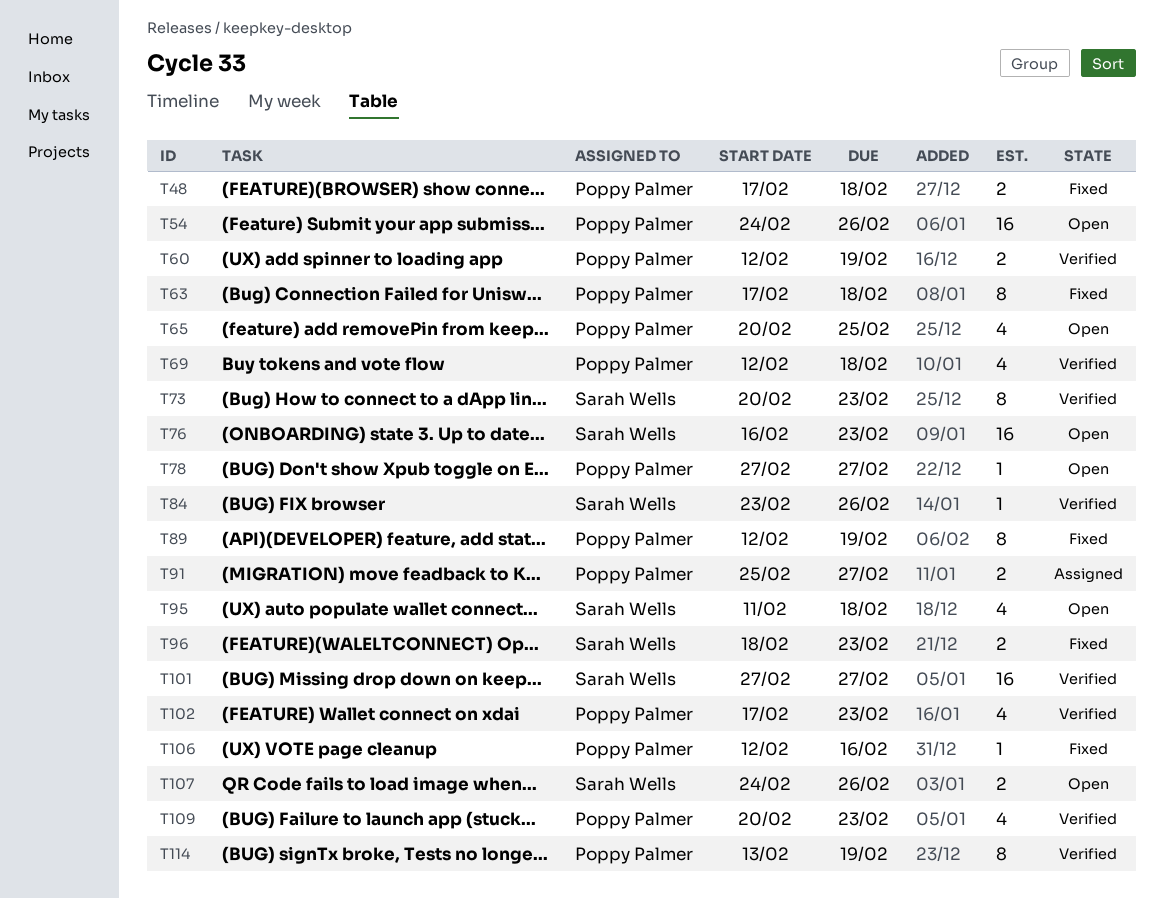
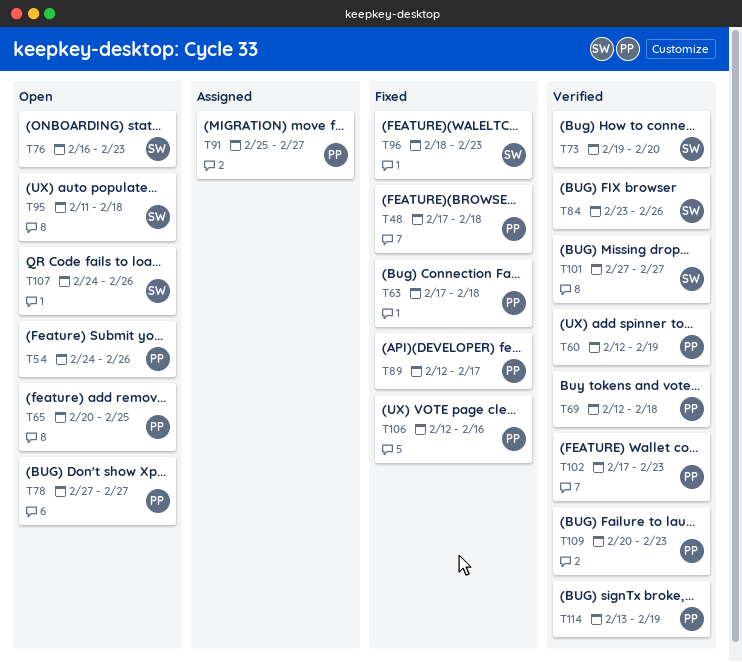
T73, start: Feb 20 -> Feb 19
T73, due: Feb 23 -> Feb 20
T89, due: Feb 19 -> Feb 17

